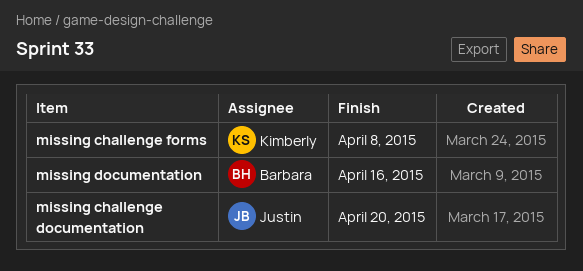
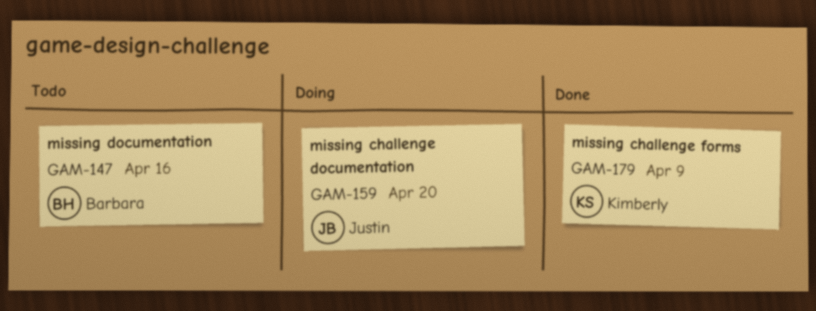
missing challenge forms, due: Apr 8 -> Apr 9

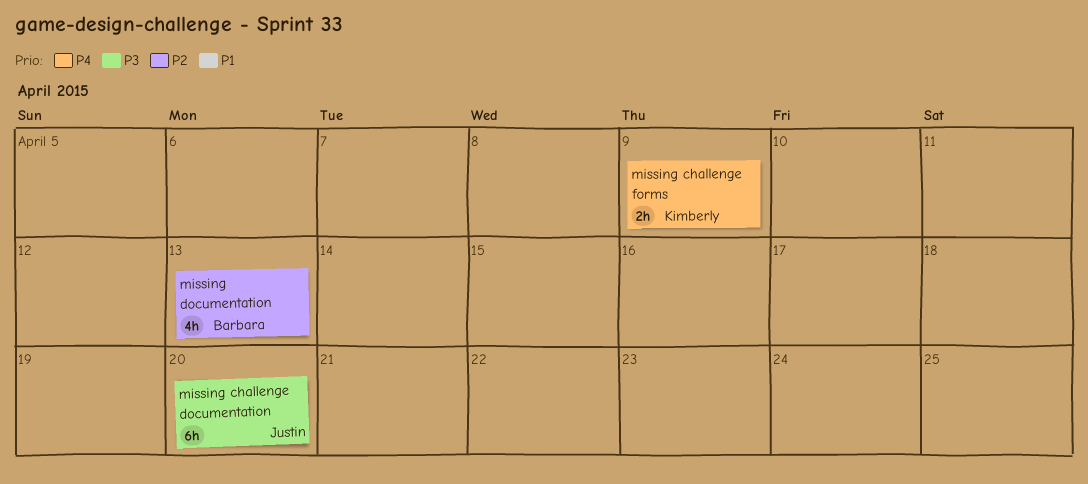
missing documentation, due: Apr 16 -> Apr 13

